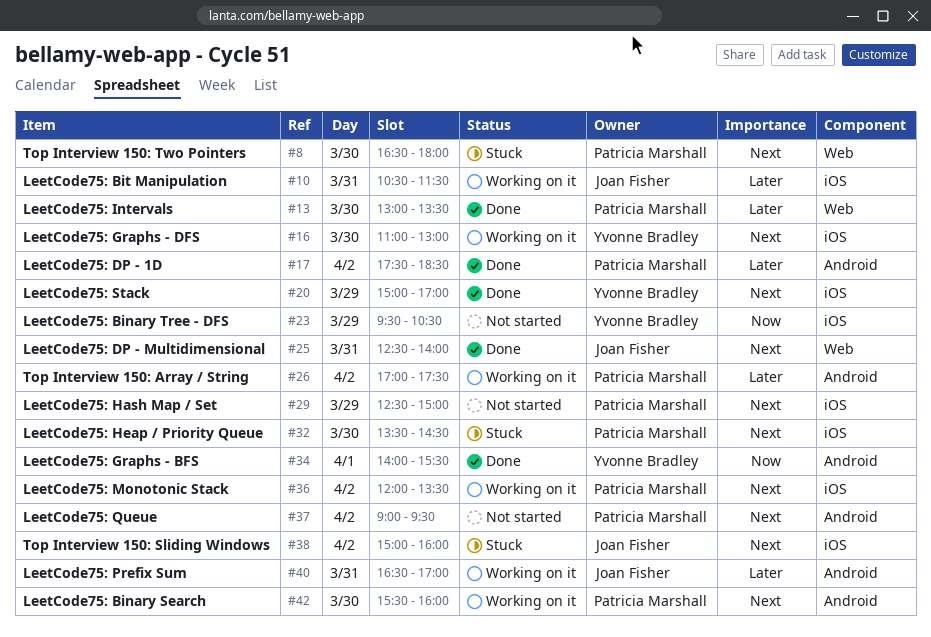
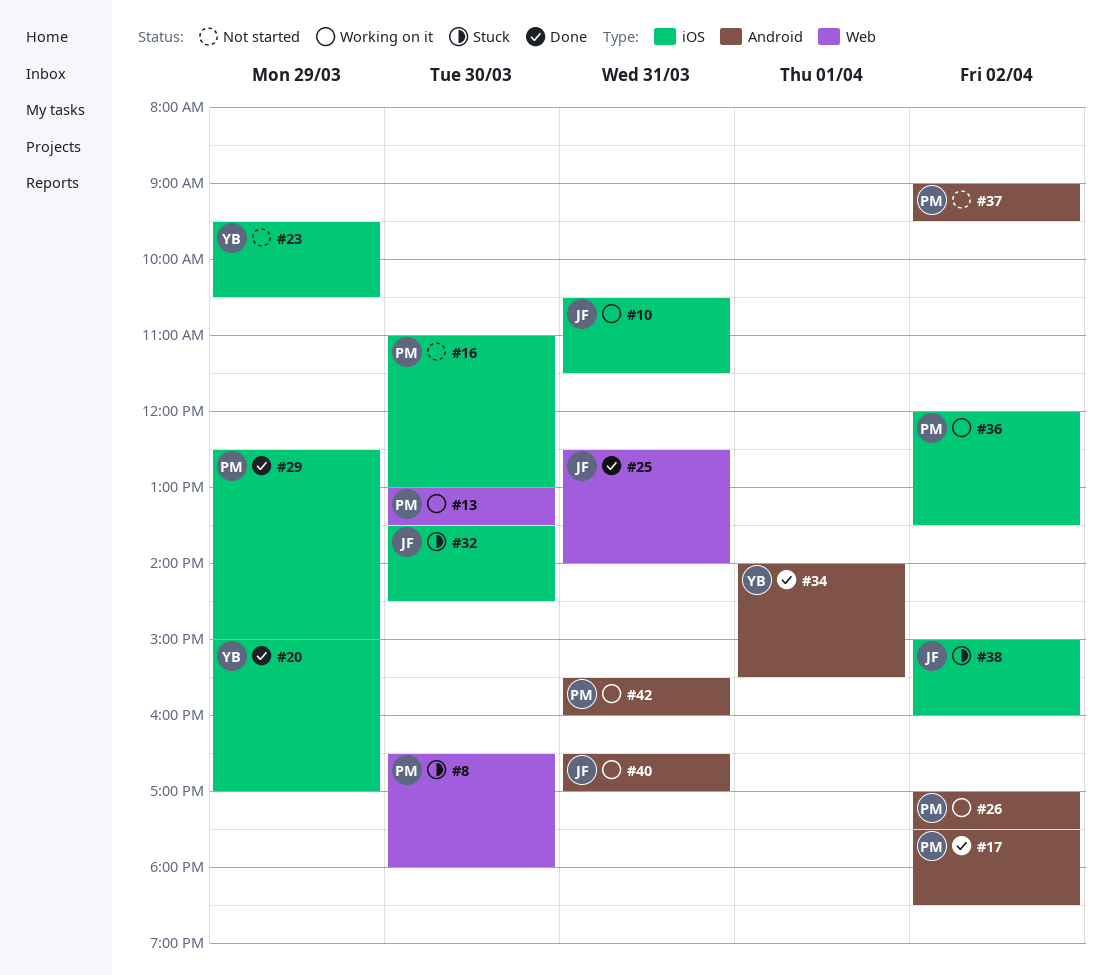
#13, status: Done -> Working on it
#16, status: Working on it -> Not started
#16, owner: Yvonne Bradley -> Patricia Marshall
#29, status: Not started -> Done
#32, owner: Patricia Marshall -> Joan Fisher
#42, day: Mar 30 -> Mar 31

